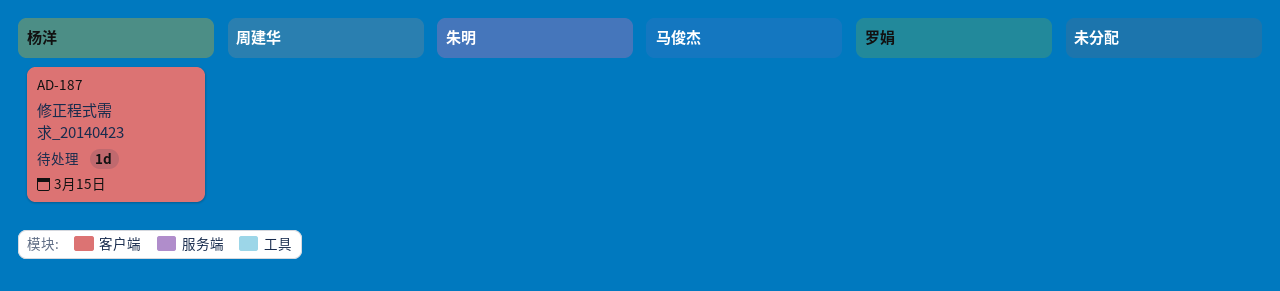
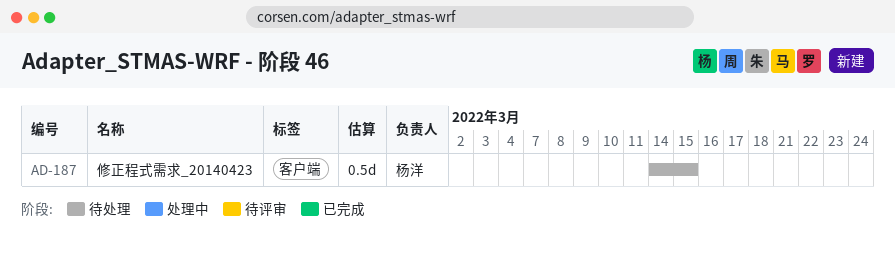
AD-187, estimate: 1d -> 0.5d

